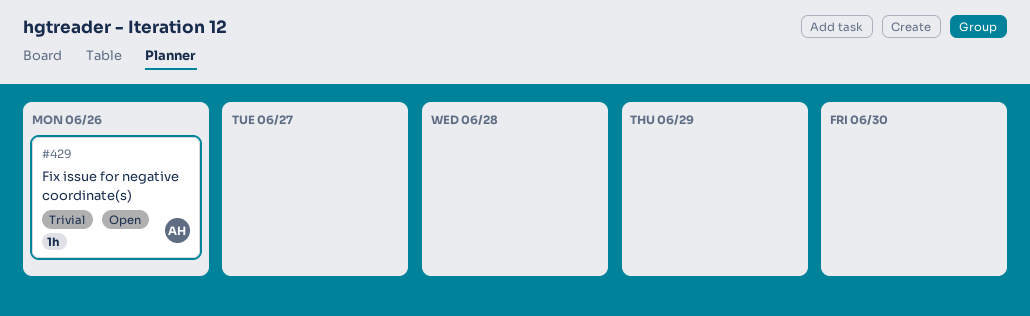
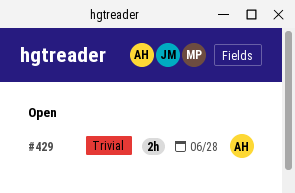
#429, estimate: 1h -> 2h
#429, due: Jun 26 -> Jun 28

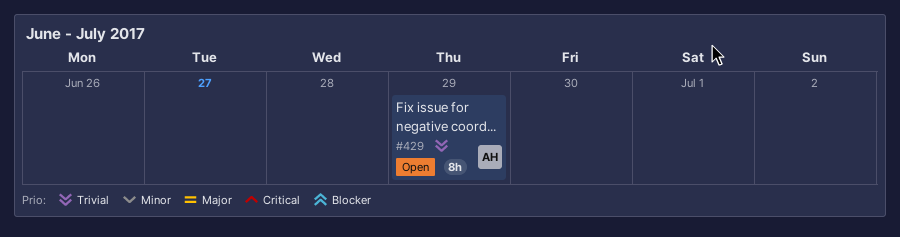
#429, estimate: 2h -> 8h
#429, due: Jun 28 -> Jun 29

